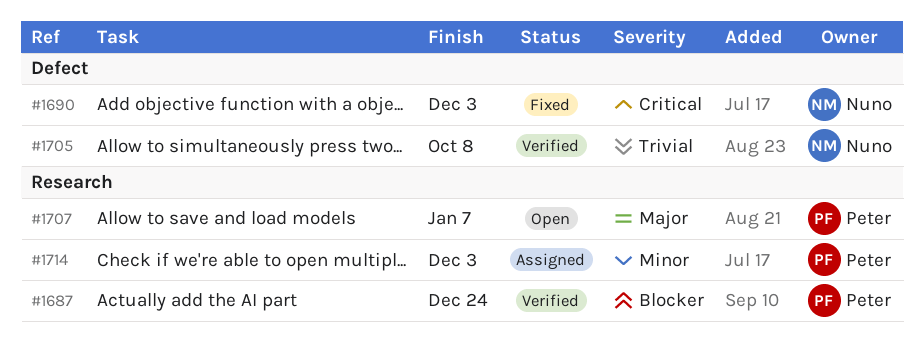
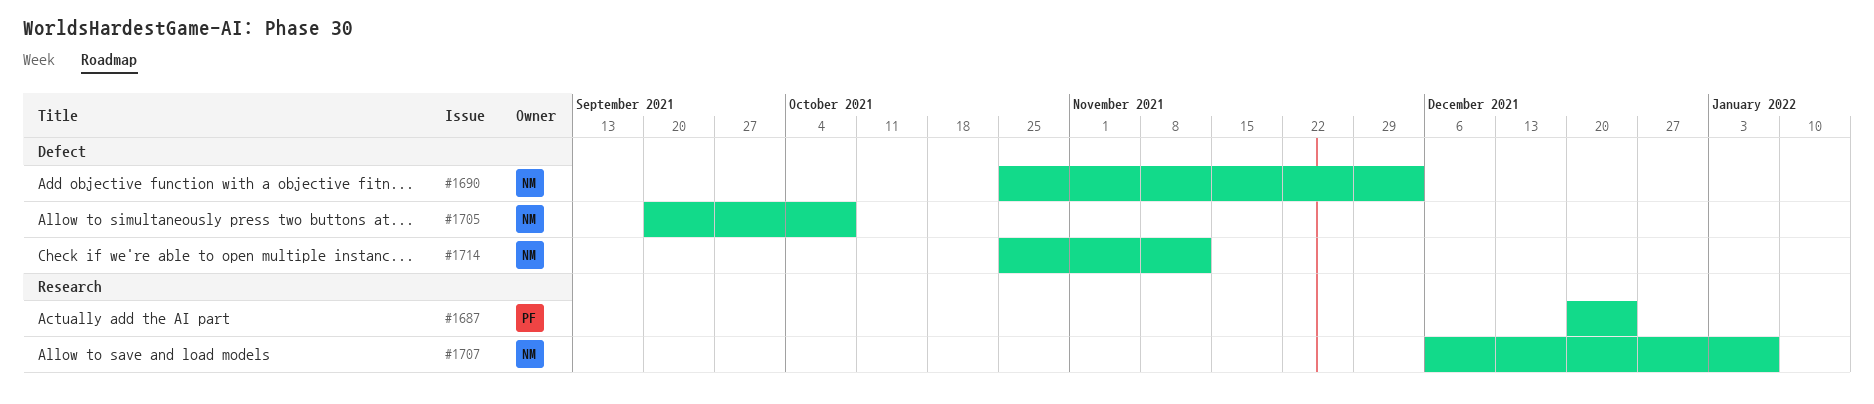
#1707, owner: Peter -> Nuno
#1714, owner: Peter -> Nuno
#1714, label: Research -> Defect
#1714, due: Dec 3 -> Nov 12

